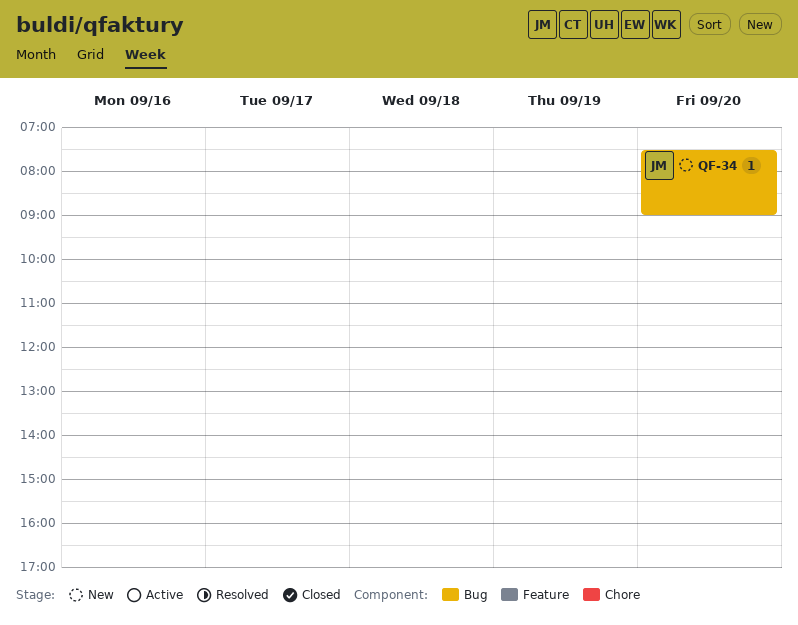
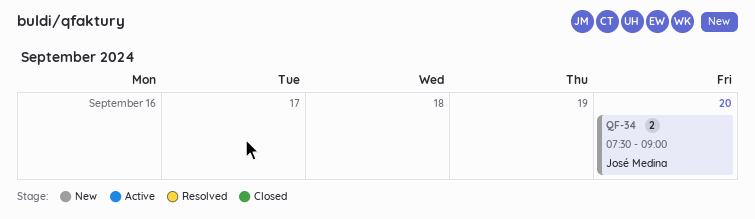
QF-34, estimate: 1 -> 2

